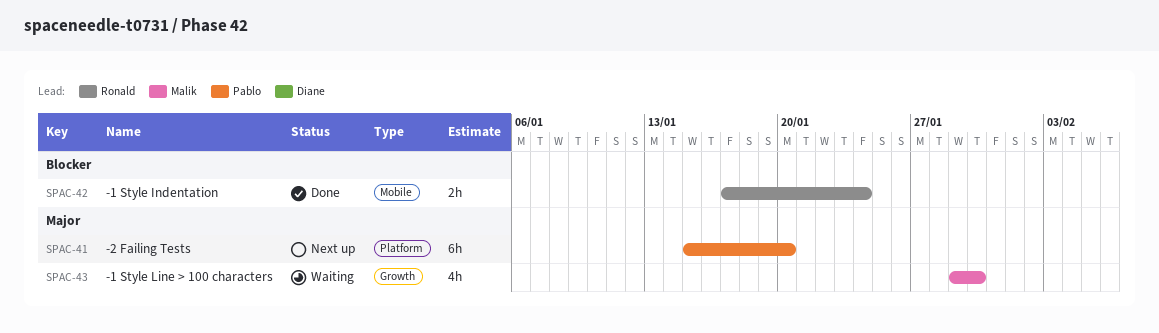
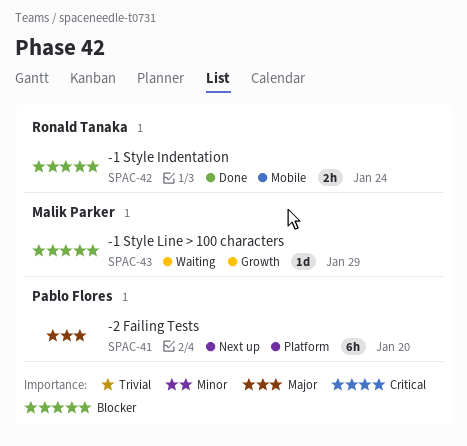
SPAC-43, priority: Major -> Blocker
SPAC-43, estimate: 4h -> 1d
SPAC-43, due: Jan 30 -> Jan 29

